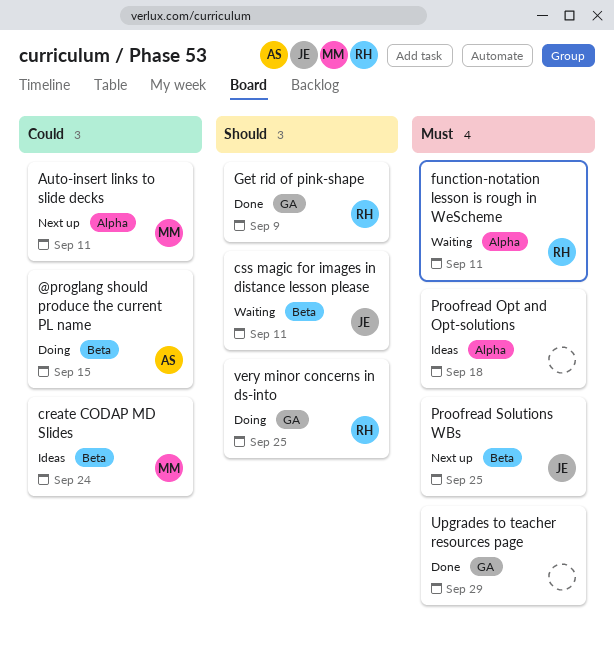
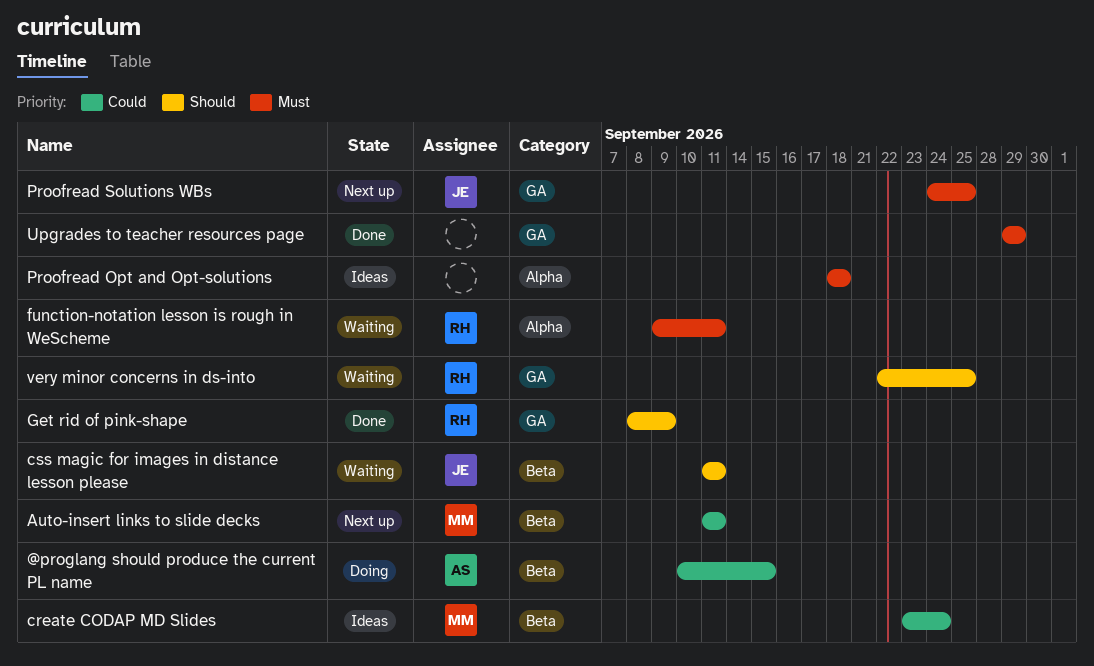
Auto-insert links to slide decks, label: Alpha -> Beta
Proofread Solutions WBs, label: Beta -> GA
very minor concerns in ds-into, status: Doing -> Waiting

